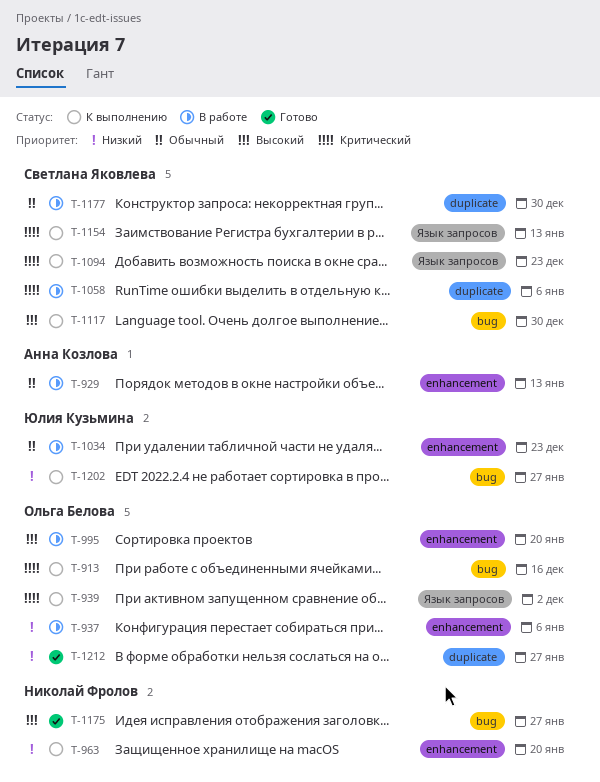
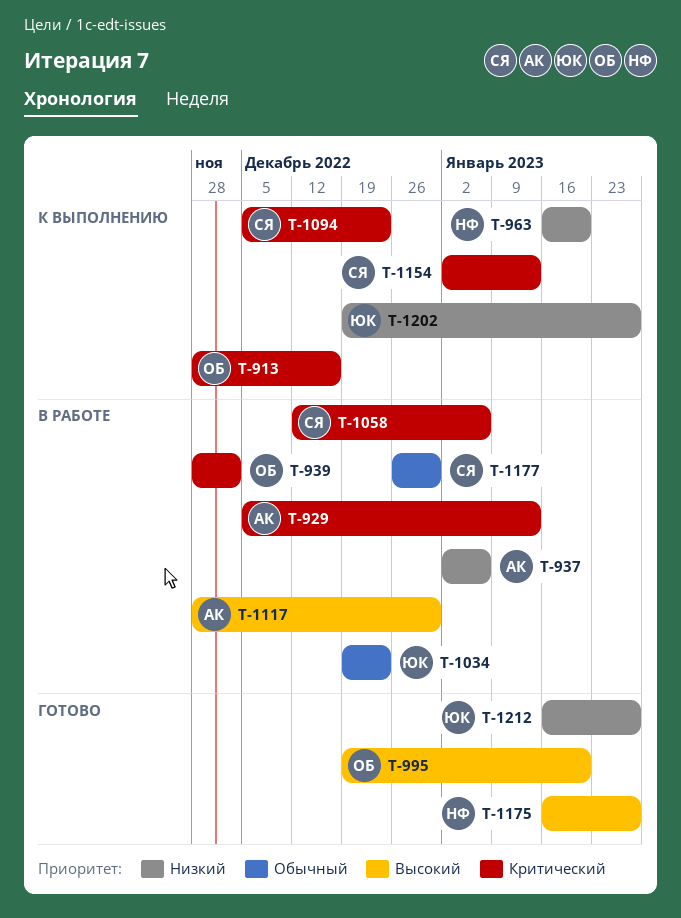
T-929, priority: Обычный -> Критический
T-937, owner: Ольга Белова -> Анна Козлова
T-939, status: К выполнению -> В работе
T-995, status: В работе -> Готово
T-1117, status: К выполнению -> В работе
T-1117, owner: Светлана Яковлева -> Анна Козлова
T-1212, owner: Ольга Белова -> Юлия Кузьмина

